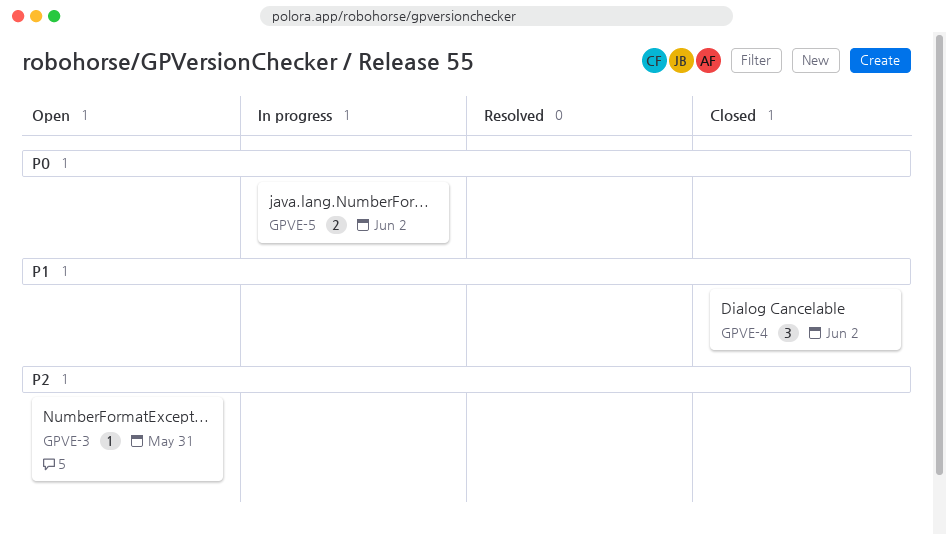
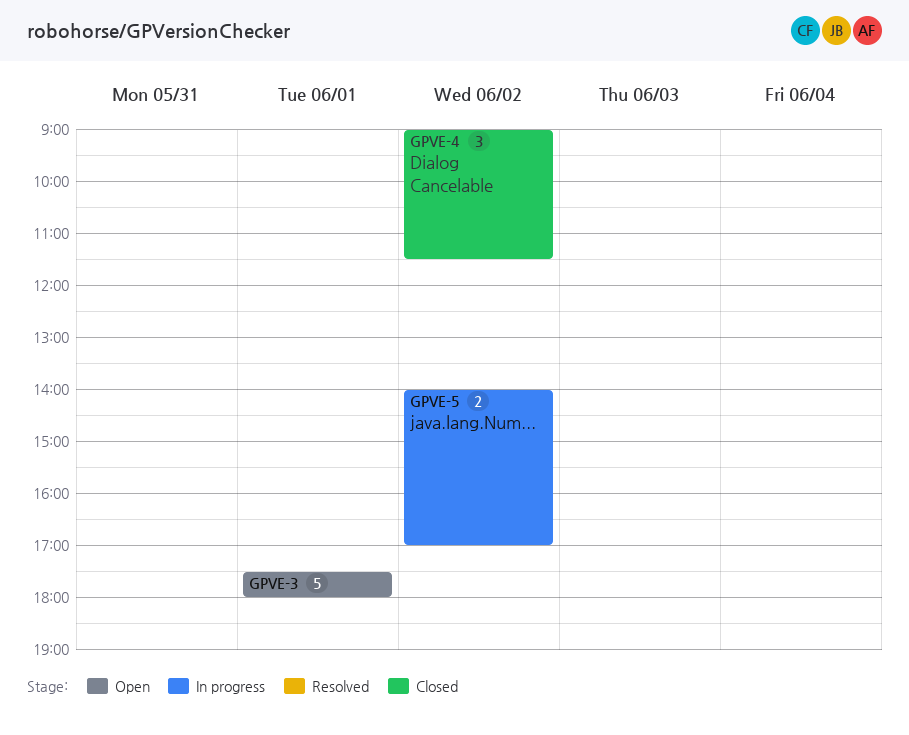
GPVE-3, estimate: 1 -> 5
GPVE-3, day: May 31 -> Jun 1

